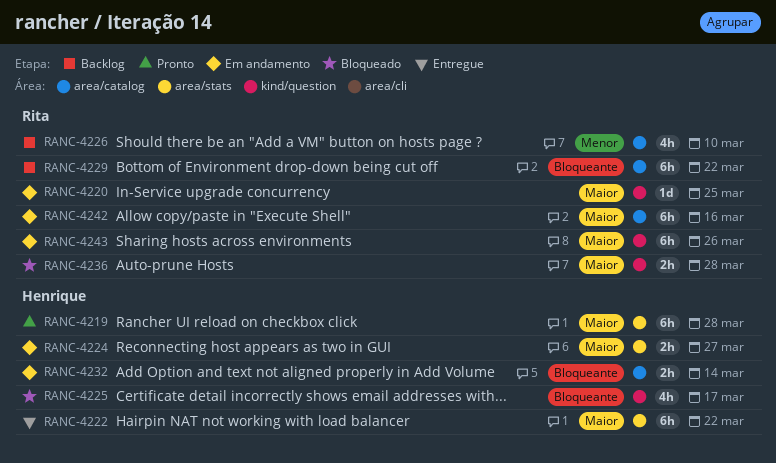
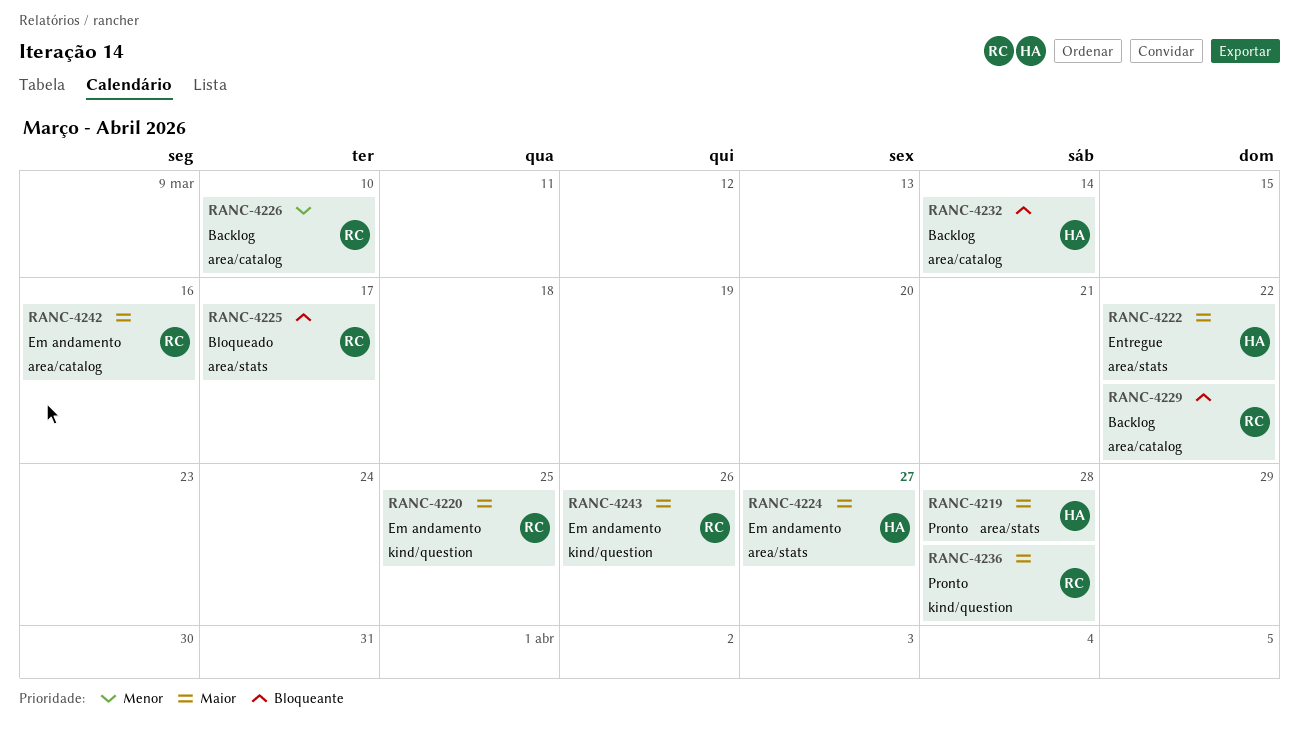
RANC-4225, owner: Henrique -> Rita
RANC-4225, label: kind/question -> area/stats
RANC-4232, status: Em andamento -> Backlog
RANC-4236, status: Bloqueado -> Pronto

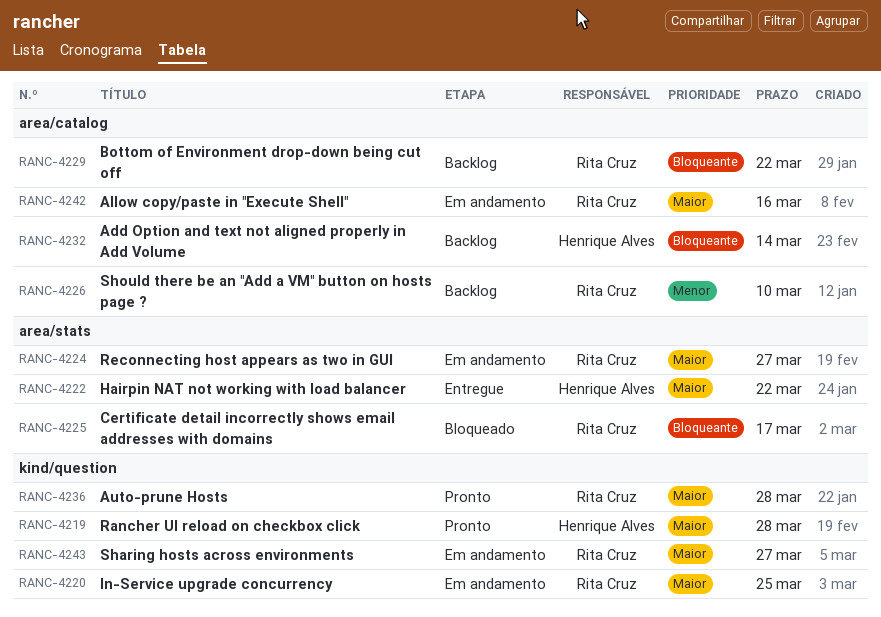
RANC-4219, label: area/stats -> kind/question
RANC-4224, owner: Henrique Alves -> Rita Cruz
RANC-4243, due: Mar 26 -> Mar 27

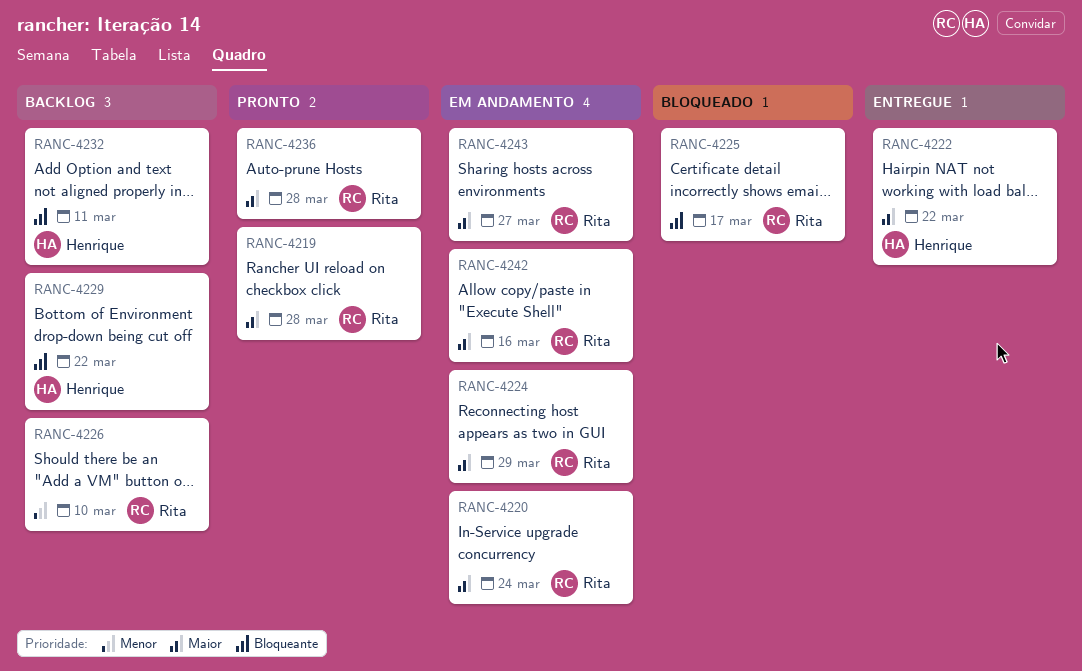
RANC-4219, owner: Henrique Alves -> Rita Cruz
RANC-4220, due: Mar 25 -> Mar 24
RANC-4224, due: Mar 27 -> Mar 29
RANC-4229, owner: Rita Cruz -> Henrique Alves
RANC-4232, due: Mar 14 -> Mar 11

